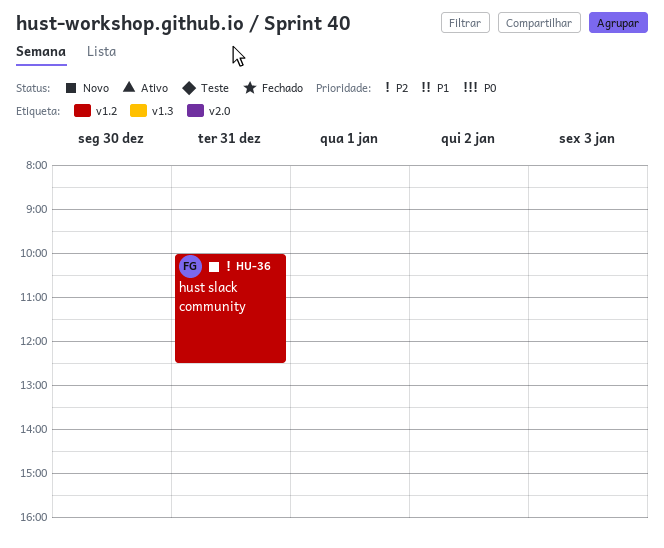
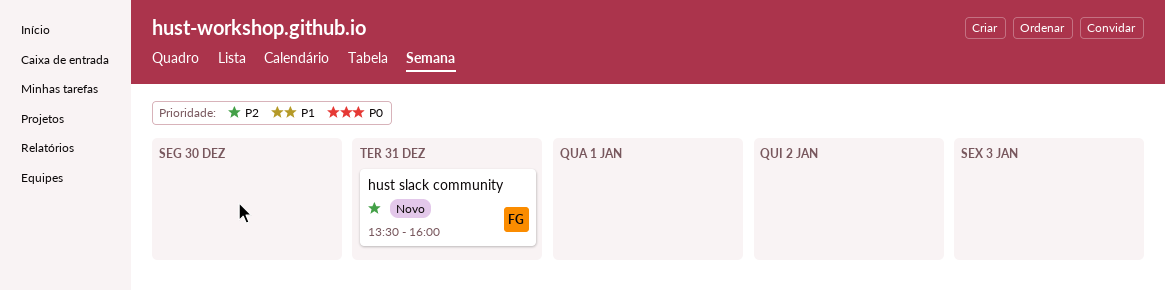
hust slack community, begins: 10:00 -> 13:30
hust slack community, ends: 12:30 -> 16:00

